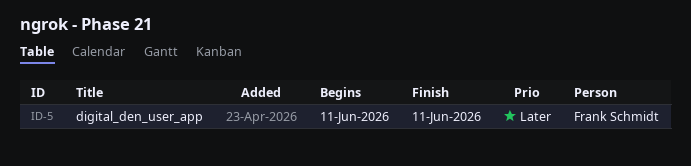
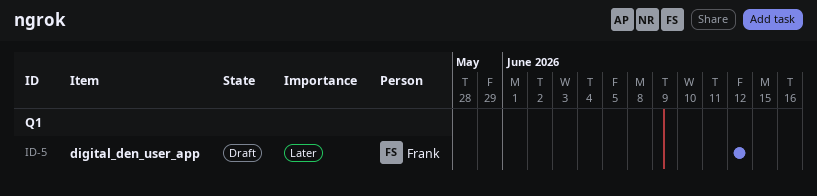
ID-5, start: Jun 11 -> Jun 12
ID-5, due: Jun 11 -> Jun 12

